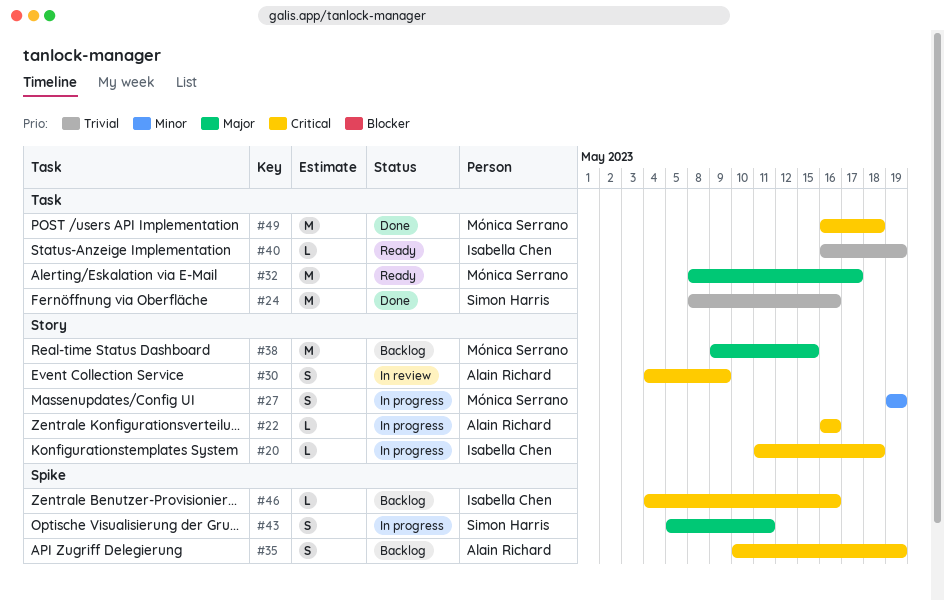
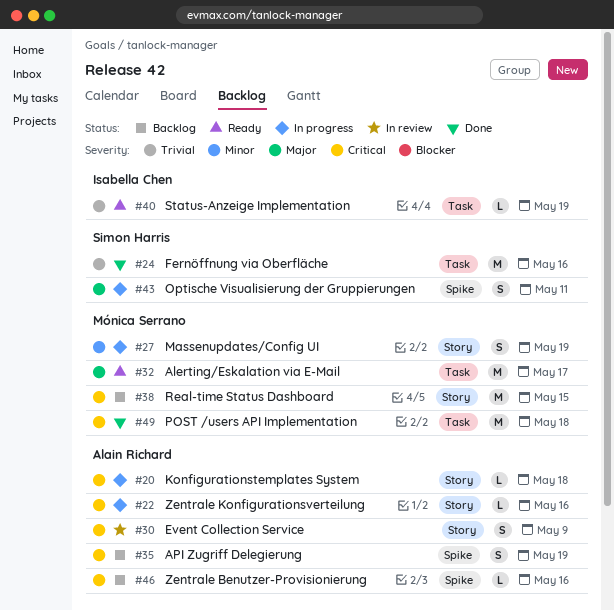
#20, owner: Isabella Chen -> Alain Richard
#38, priority: Major -> Critical
#46, owner: Isabella Chen -> Alain Richard

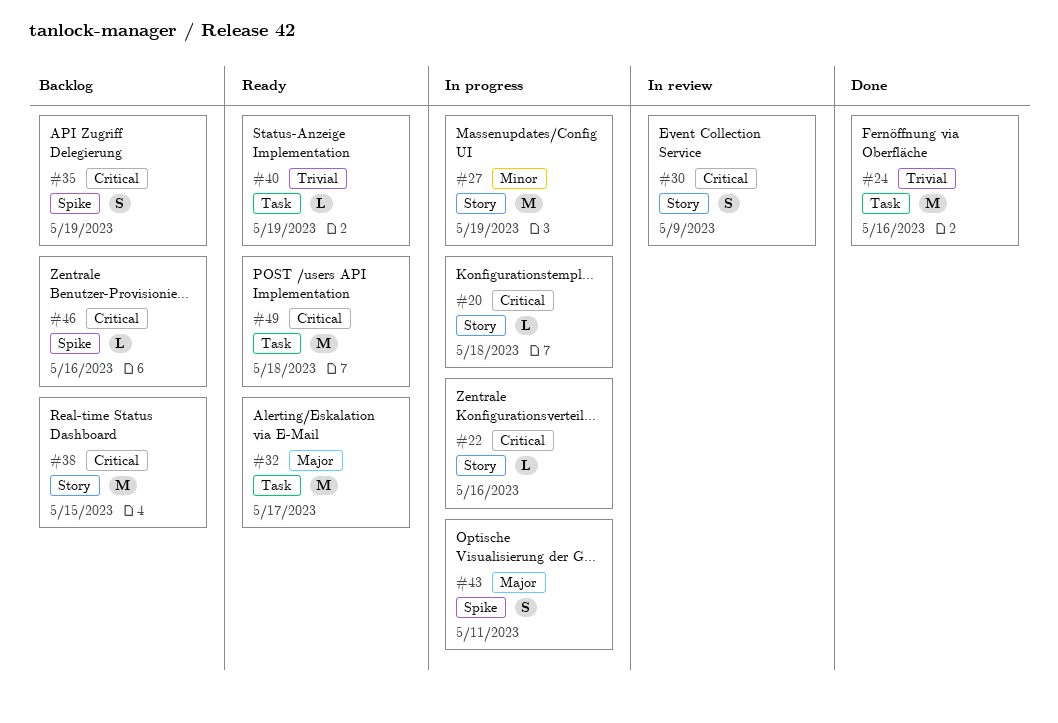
#27, estimate: S -> M
#49, status: Done -> Ready

